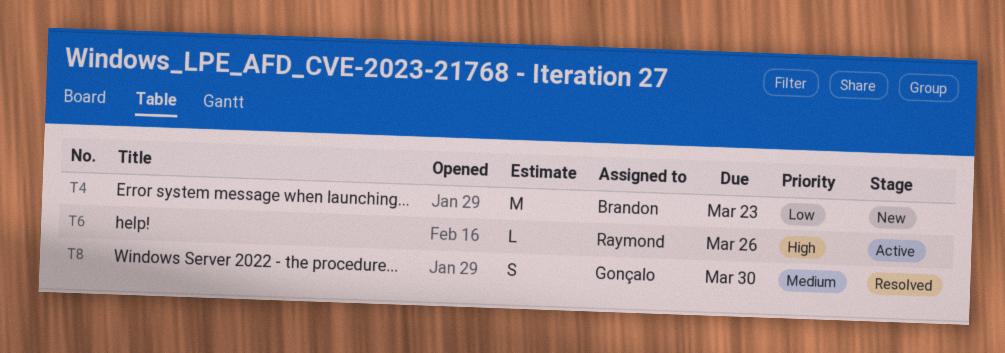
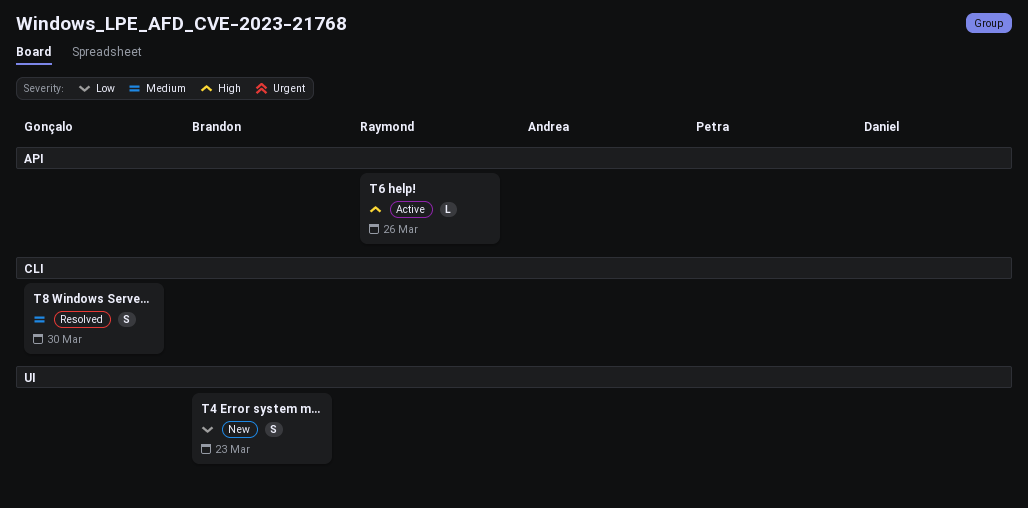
T4, estimate: M -> S

